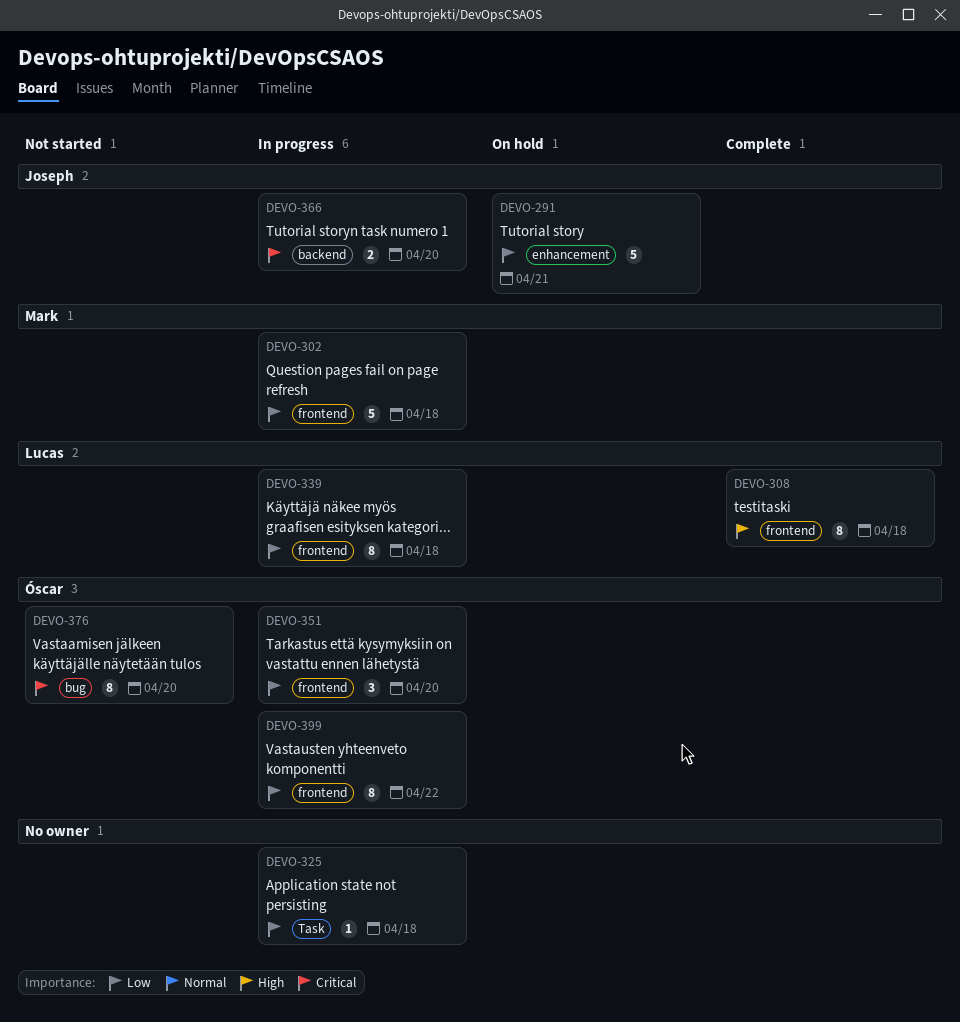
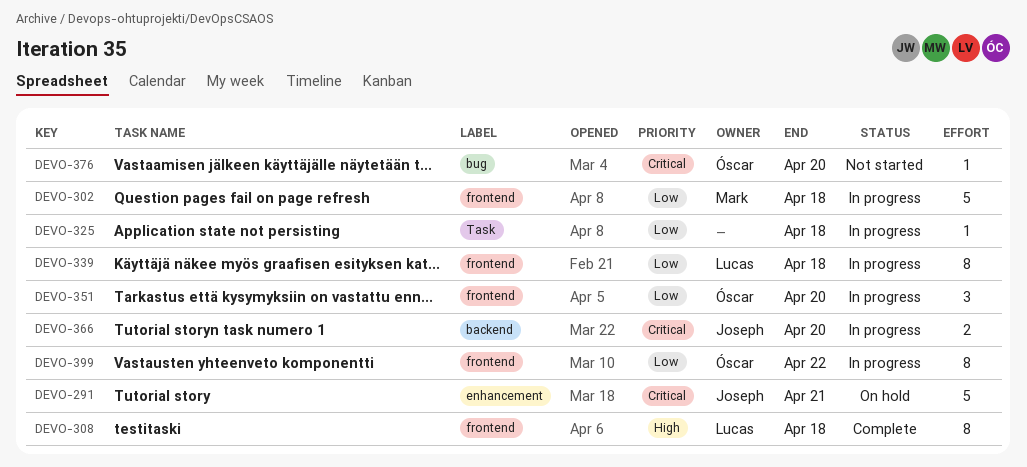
DEVO-291, priority: Low -> Critical
DEVO-376, estimate: 8 -> 1

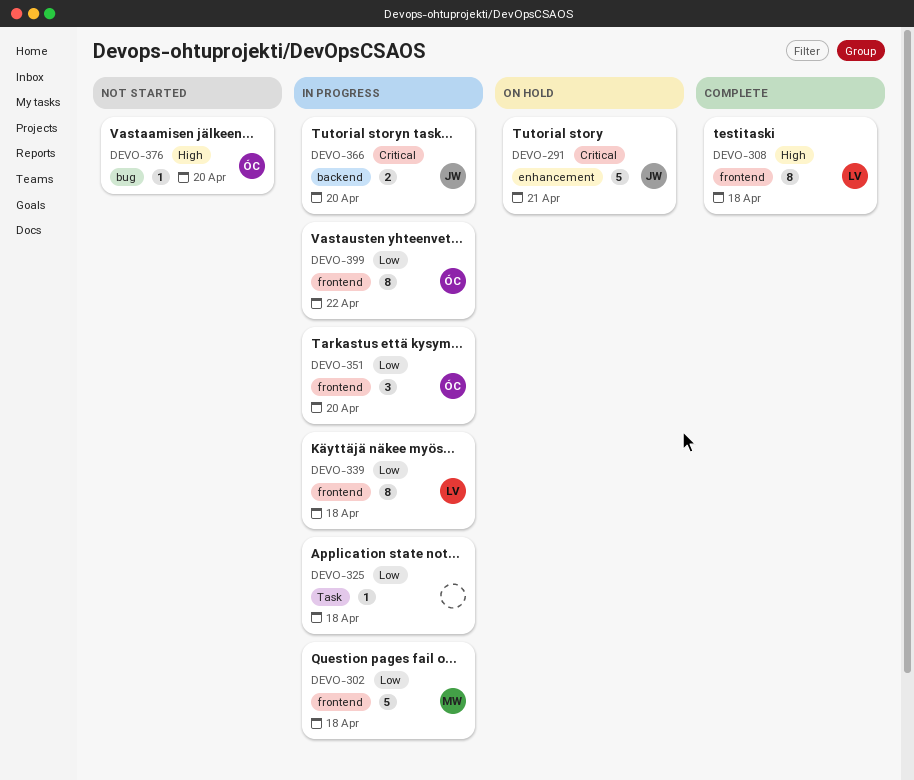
DEVO-376, priority: Critical -> High

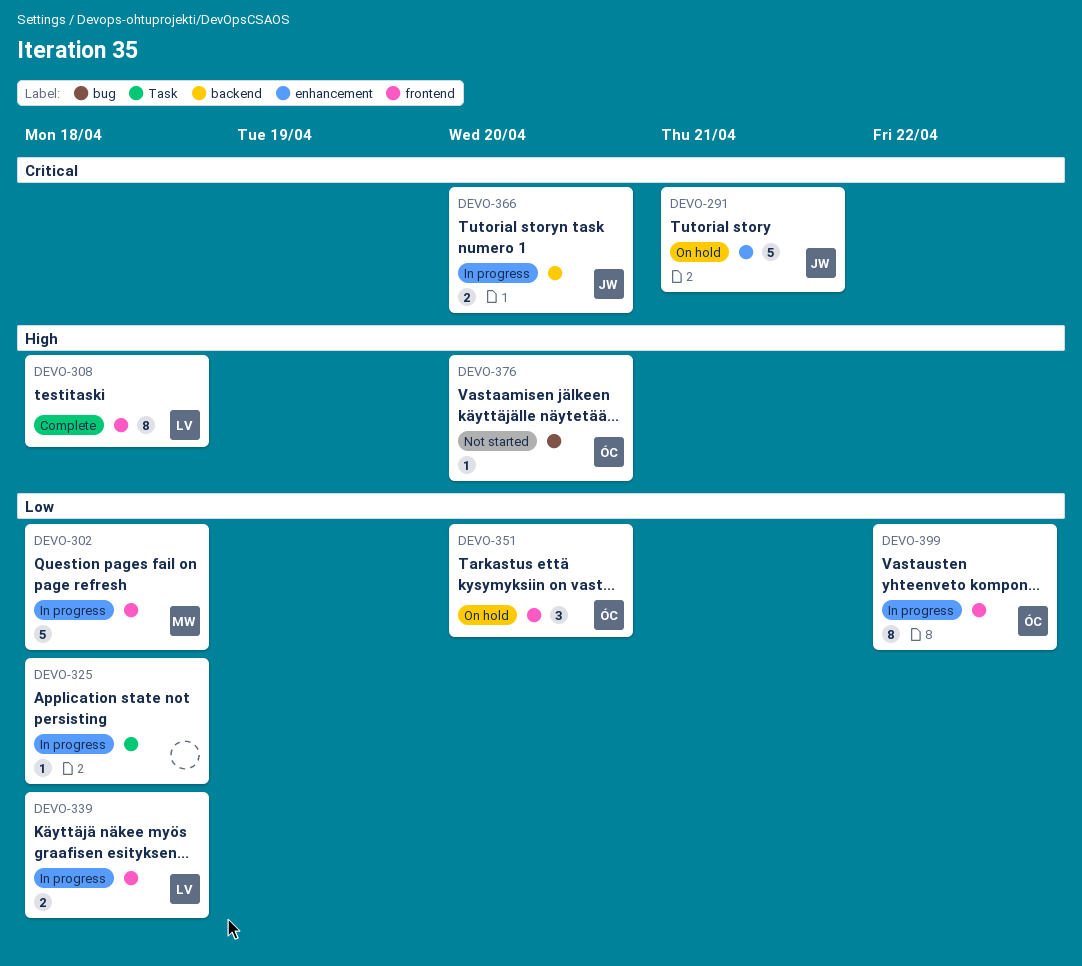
DEVO-339, estimate: 8 -> 2
DEVO-351, status: In progress -> On hold

